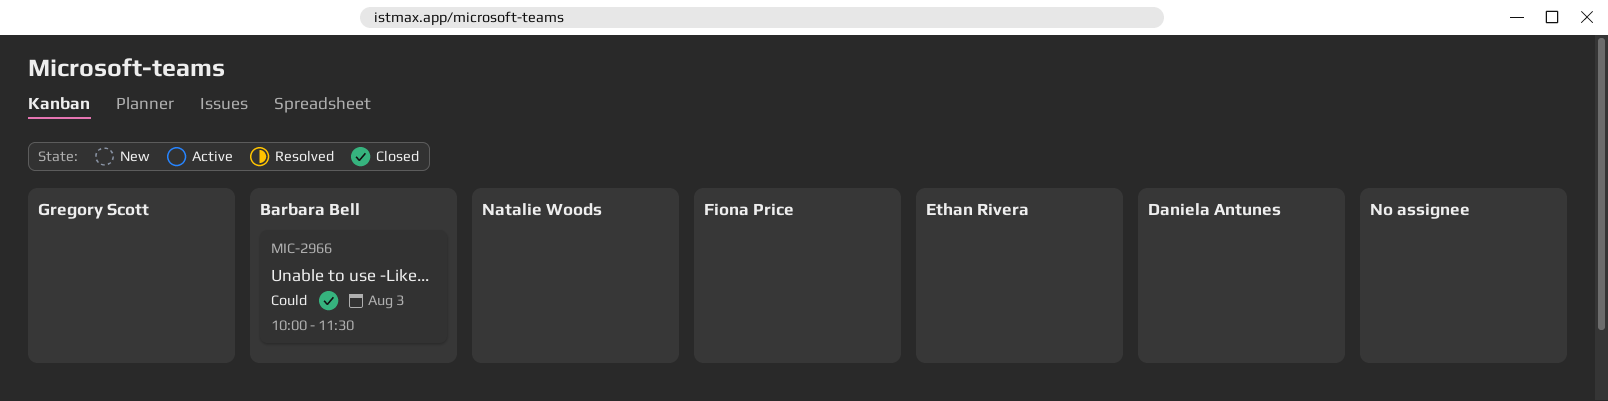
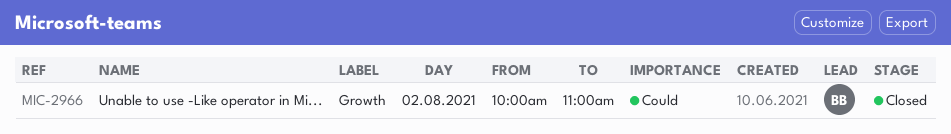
MIC-2966, day: Aug 3 -> Aug 2
MIC-2966, ends: 11:30 -> 11:00

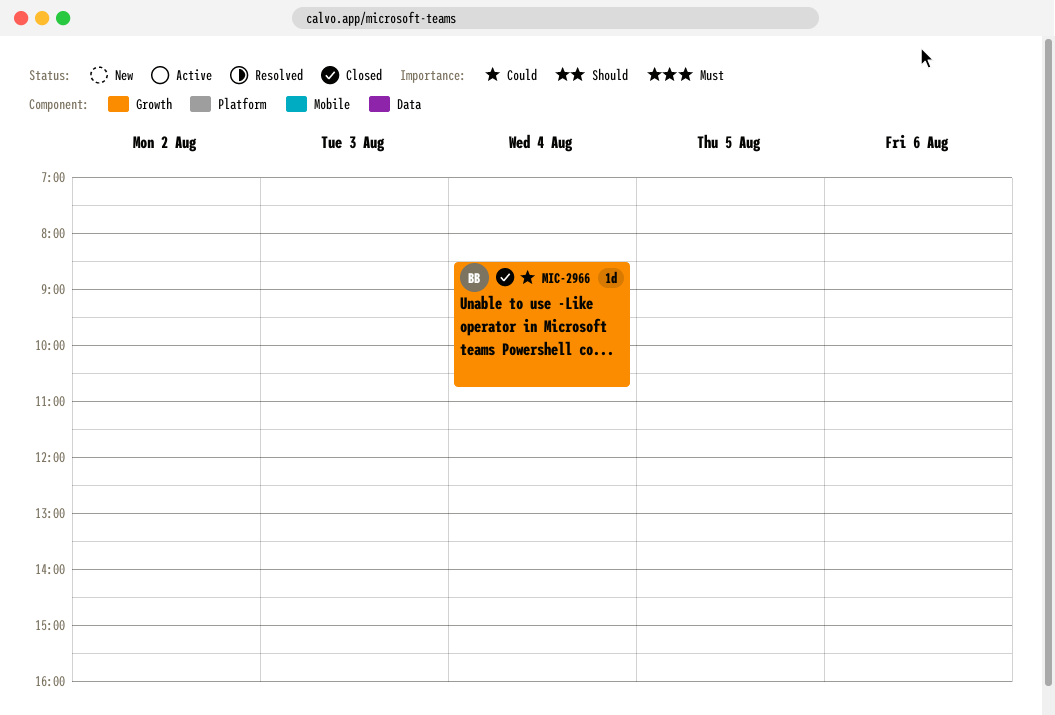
MIC-2966, day: Aug 2 -> Aug 4
MIC-2966, begins: 10:00 -> 08:30
MIC-2966, ends: 11:00 -> 10:45

